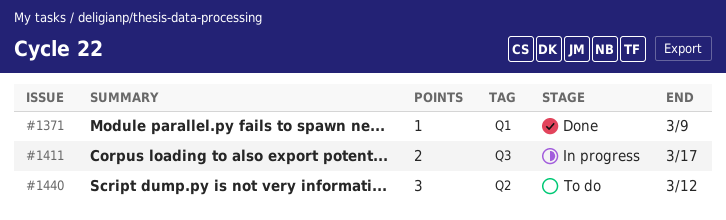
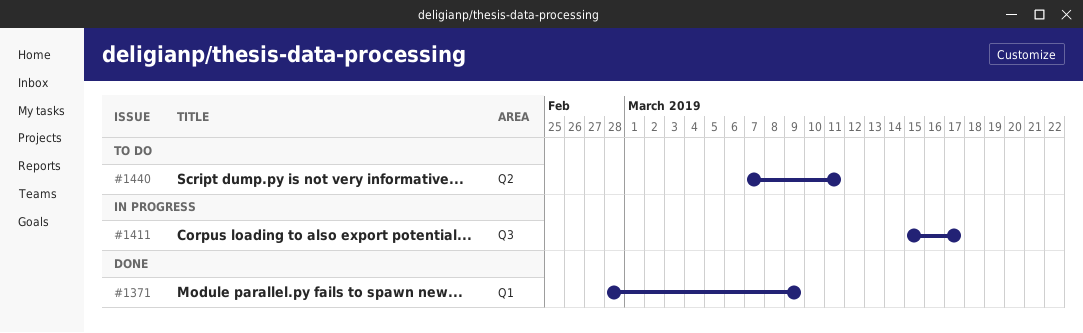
#1440, due: Mar 12 -> Mar 11

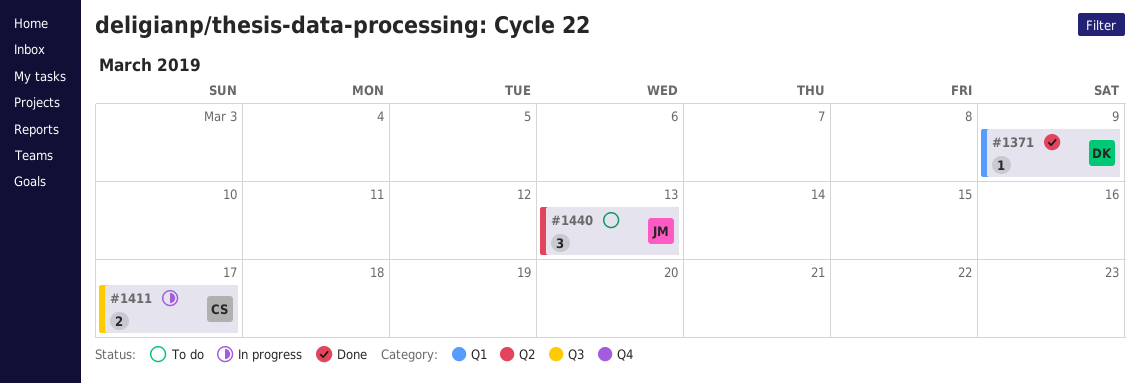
#1440, due: Mar 11 -> Mar 13

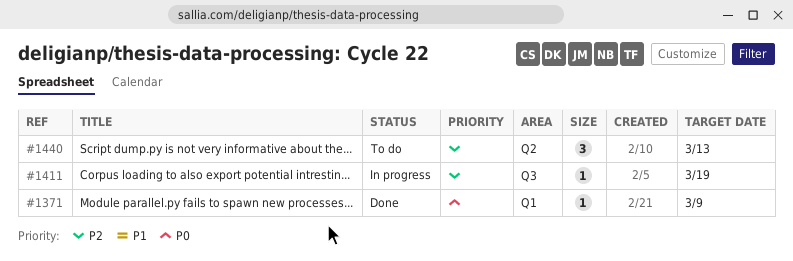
#1411, estimate: 2 -> 1
#1411, due: Mar 17 -> Mar 19

